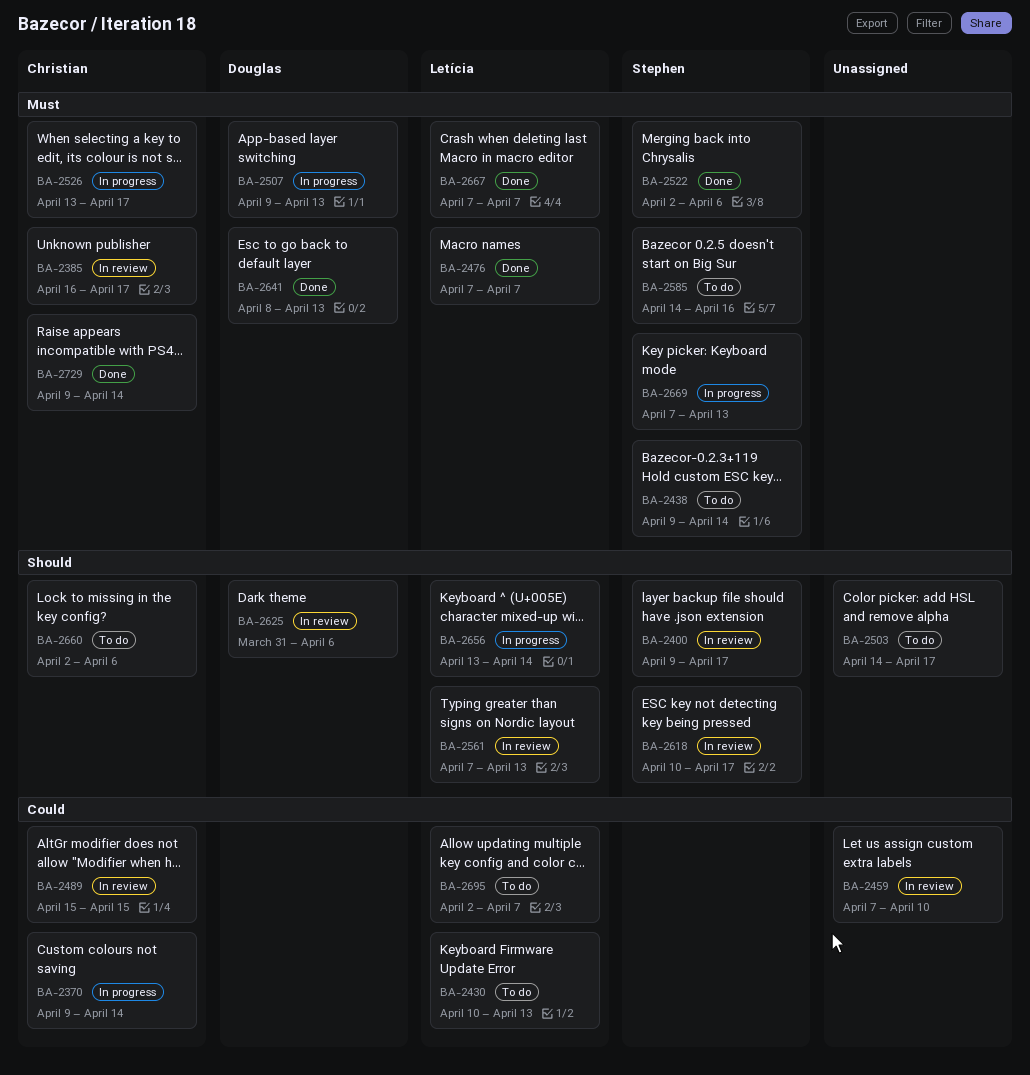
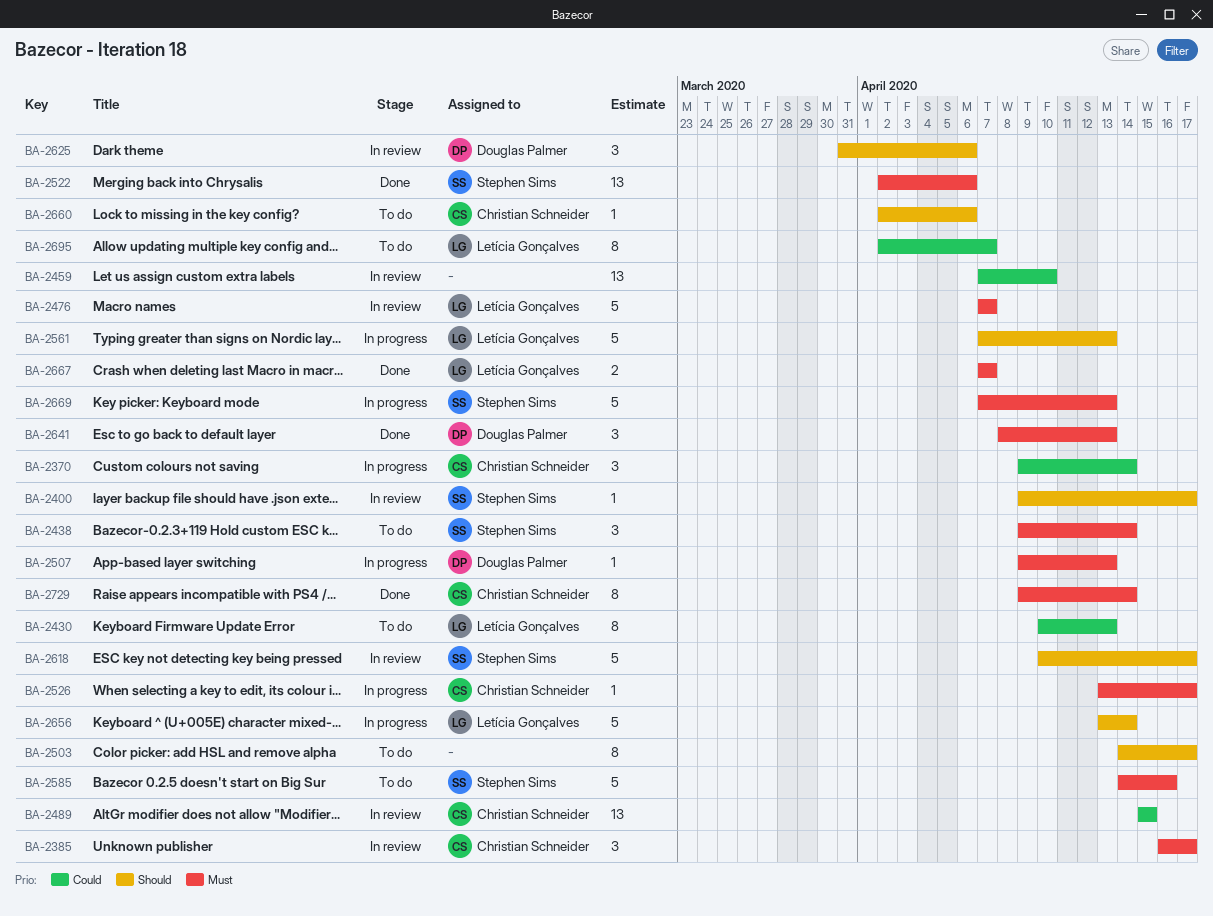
BA-2476, status: Done -> In review
BA-2561, status: In review -> In progress

